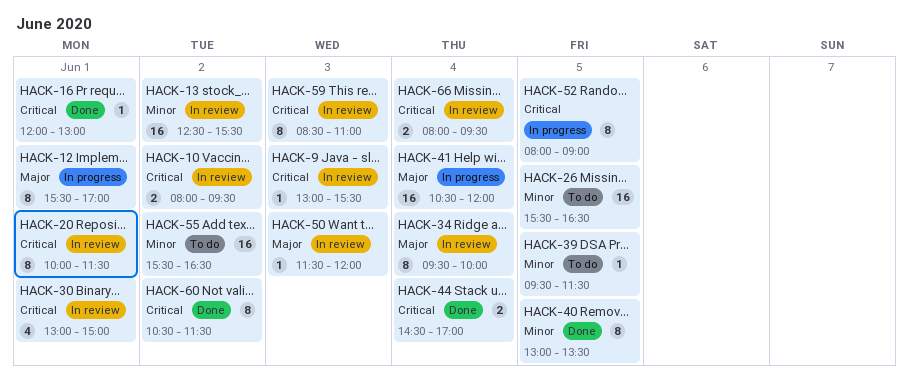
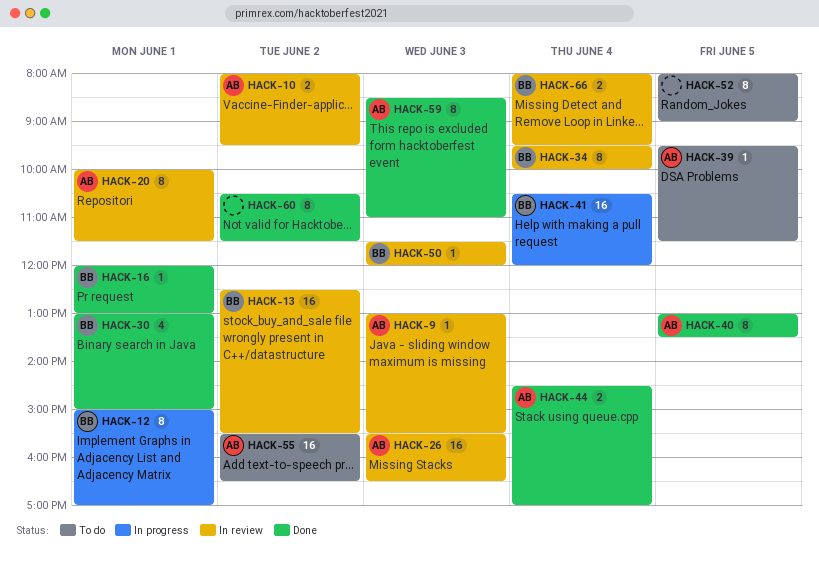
HACK-12, begins: 15:30 -> 15:00
HACK-26, status: To do -> In review
HACK-26, day: Jun 5 -> Jun 3
HACK-30, status: In review -> Done
HACK-52, status: In progress -> To do
HACK-59, status: In review -> Done

